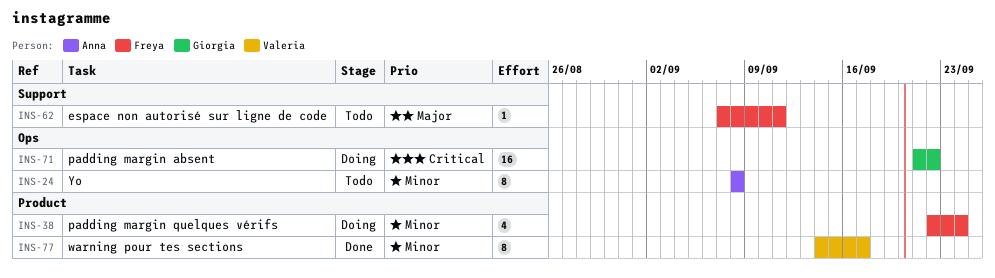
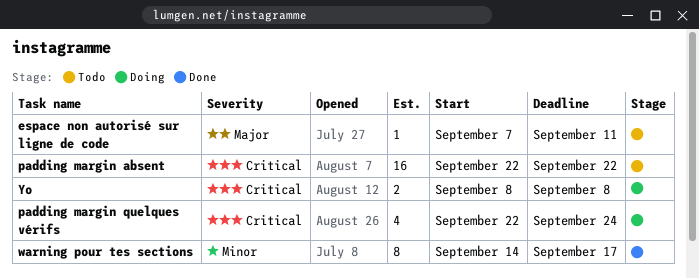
padding margin absent, status: Doing -> Todo
padding margin absent, start: Sep 21 -> Sep 22
padding margin quelques vérifs, priority: Minor -> Critical
Yo, status: Todo -> Doing
Yo, priority: Minor -> Critical
Yo, estimate: 8 -> 2

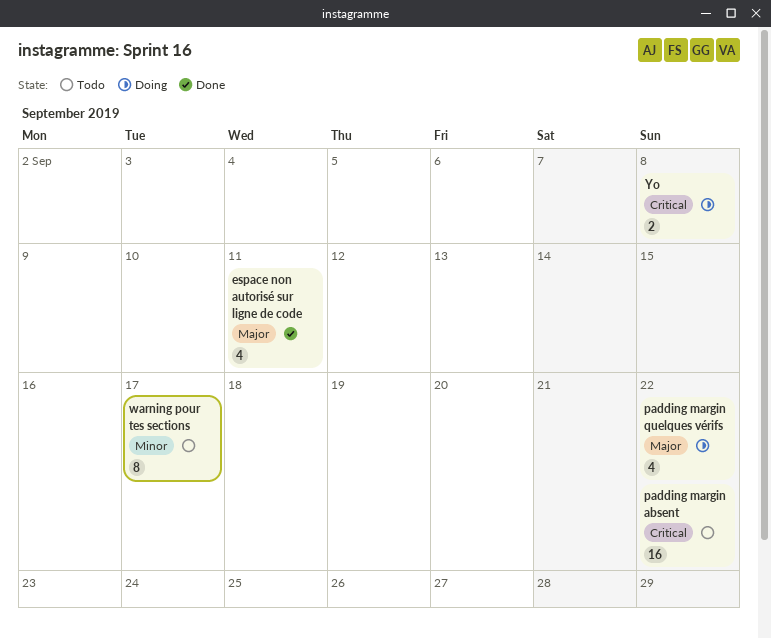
espace non autorisé sur ligne de code, status: Todo -> Done
espace non autorisé sur ligne de code, estimate: 1 -> 4
padding margin quelques vérifs, priority: Critical -> Major
padding margin quelques vérifs, due: Sep 24 -> Sep 22
warning pour tes sections, status: Done -> Todo

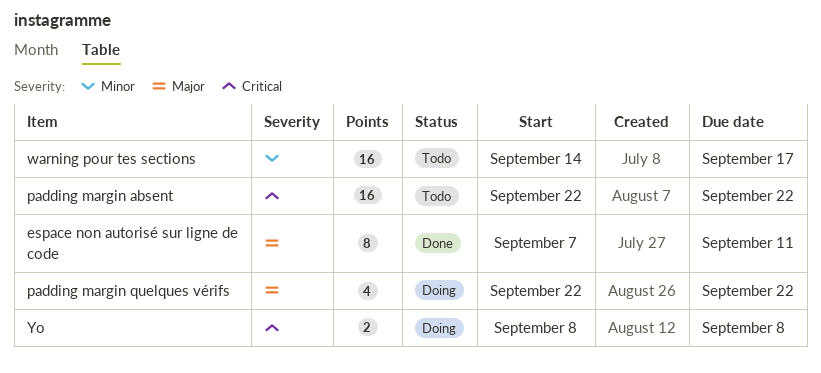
espace non autorisé sur ligne de code, estimate: 4 -> 8
warning pour tes sections, estimate: 8 -> 16

